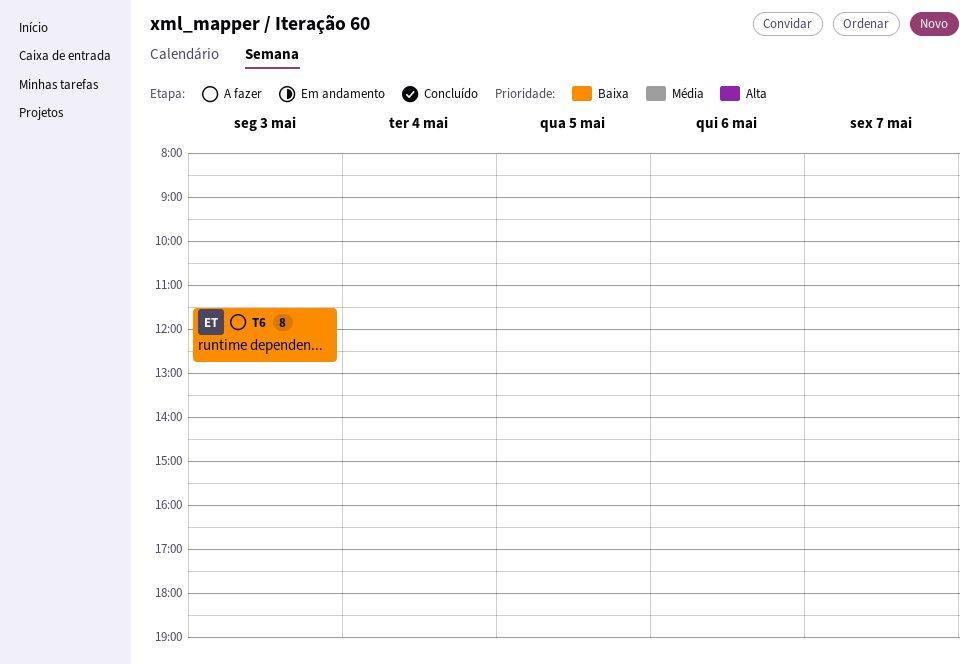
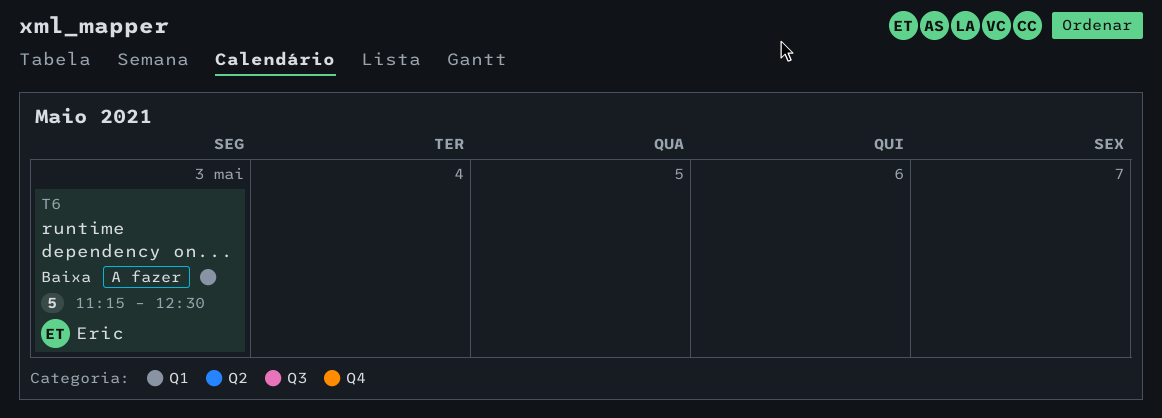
T6, estimate: 8 -> 5
T6, begins: 11:30 -> 11:15
T6, ends: 12:45 -> 12:30

